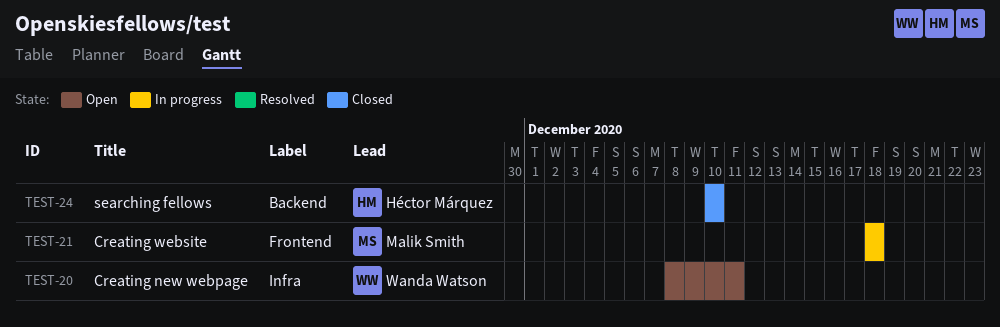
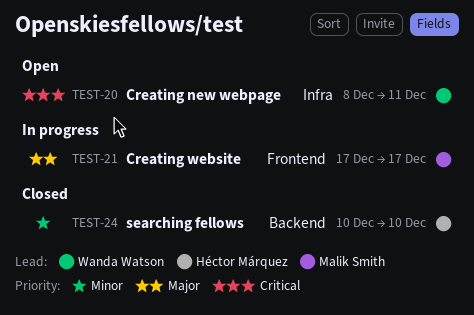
TEST-21, start: Dec 18 -> Dec 17
TEST-21, due: Dec 18 -> Dec 17

